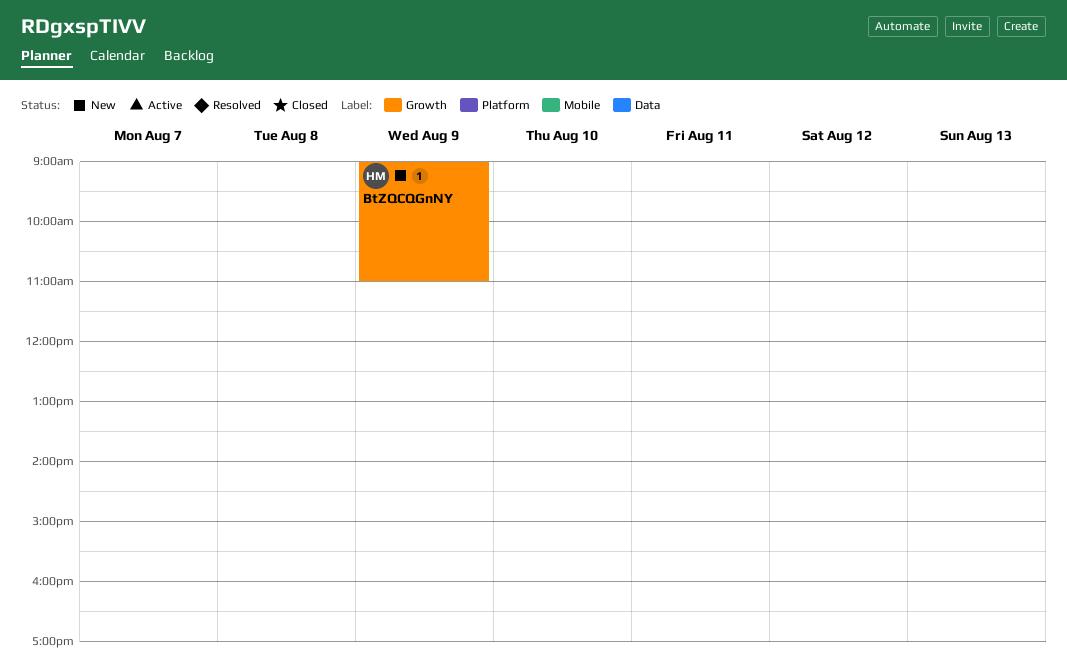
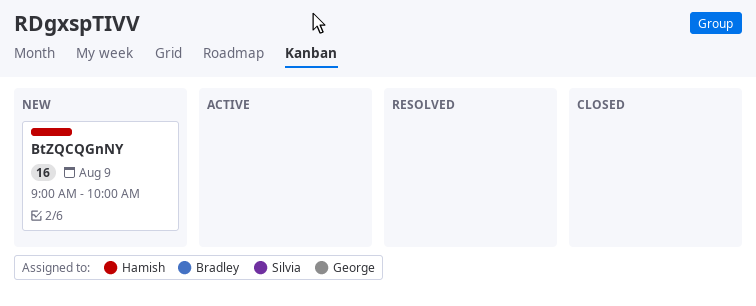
BtZQCQGnNY, estimate: 1 -> 16
BtZQCQGnNY, ends: 11:00 -> 10:00

